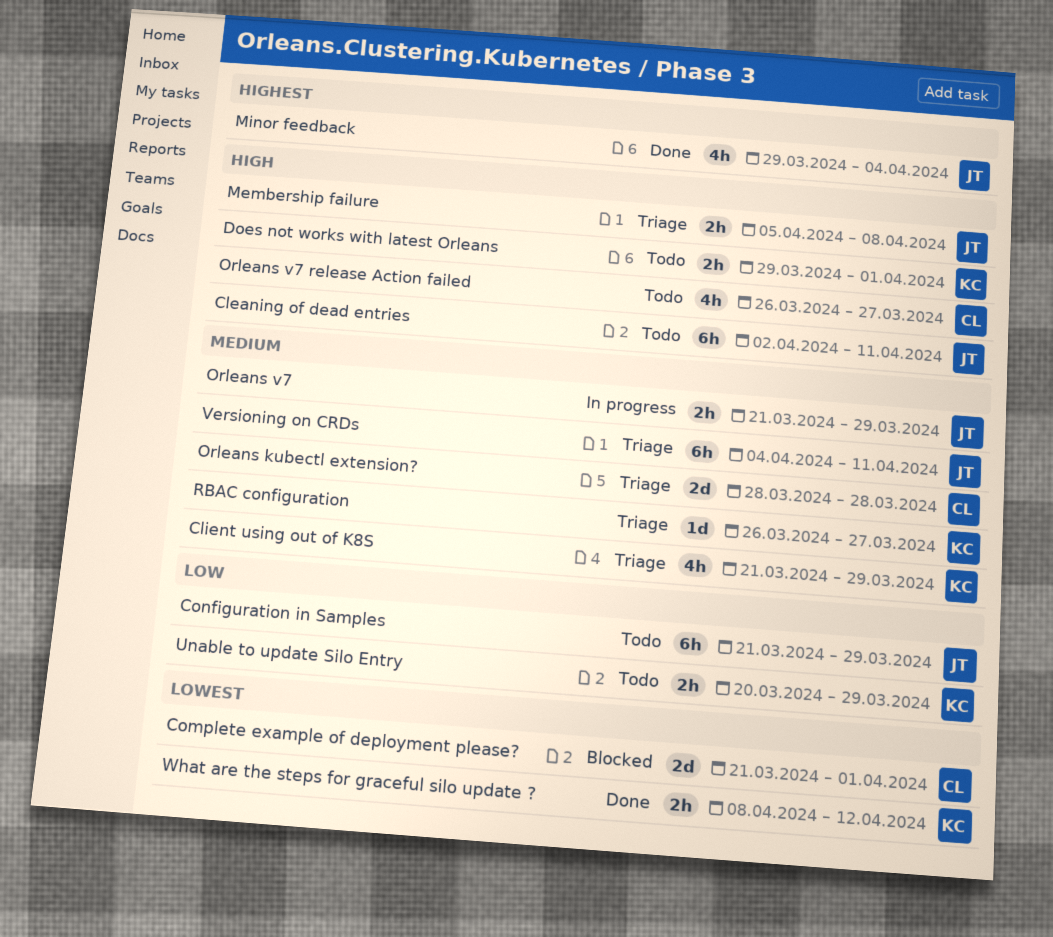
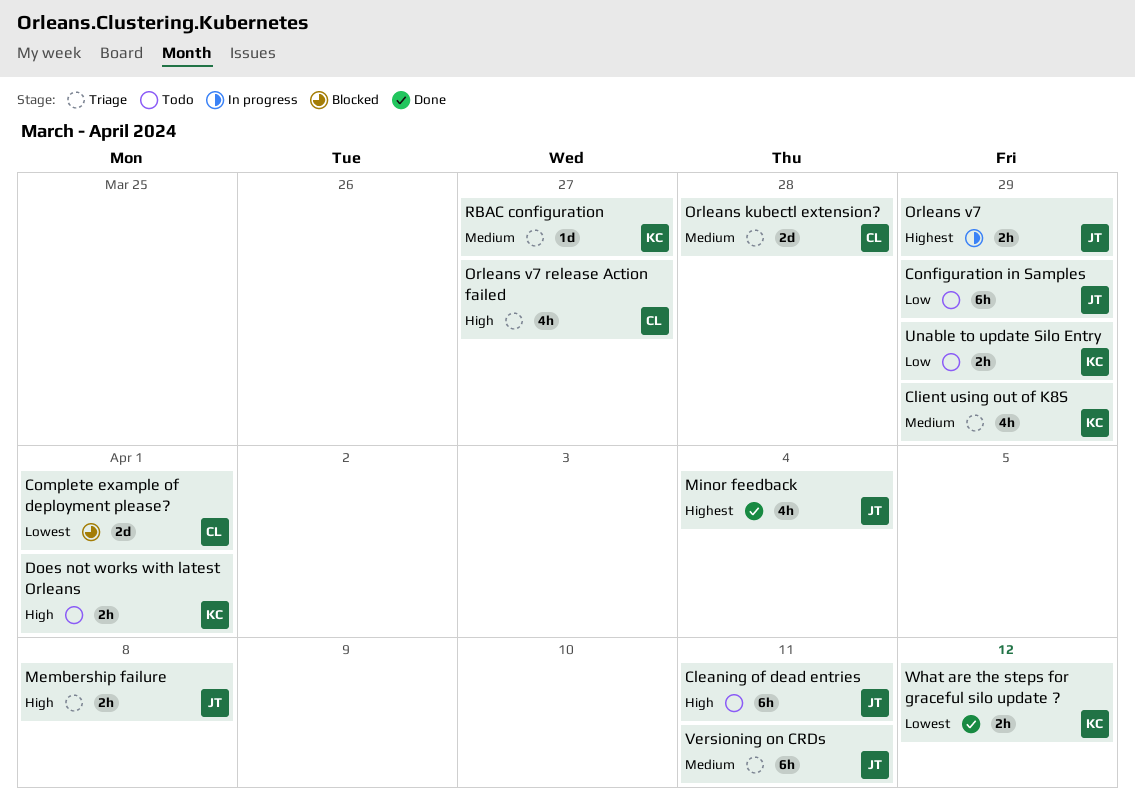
Orleans v7, priority: Medium -> Highest
Orleans v7 release Action failed, status: Todo -> Triage

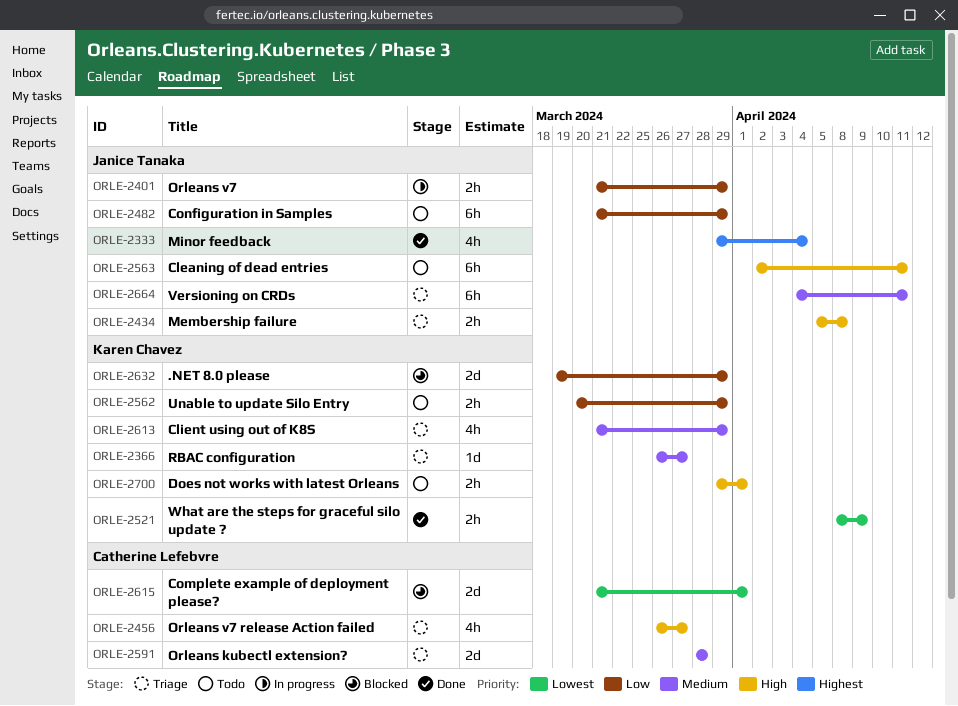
.NET 8.0 please: none -> present
Orleans v7, priority: Highest -> Low
What are the steps for graceful silo update ?, due: Apr 12 -> Apr 9

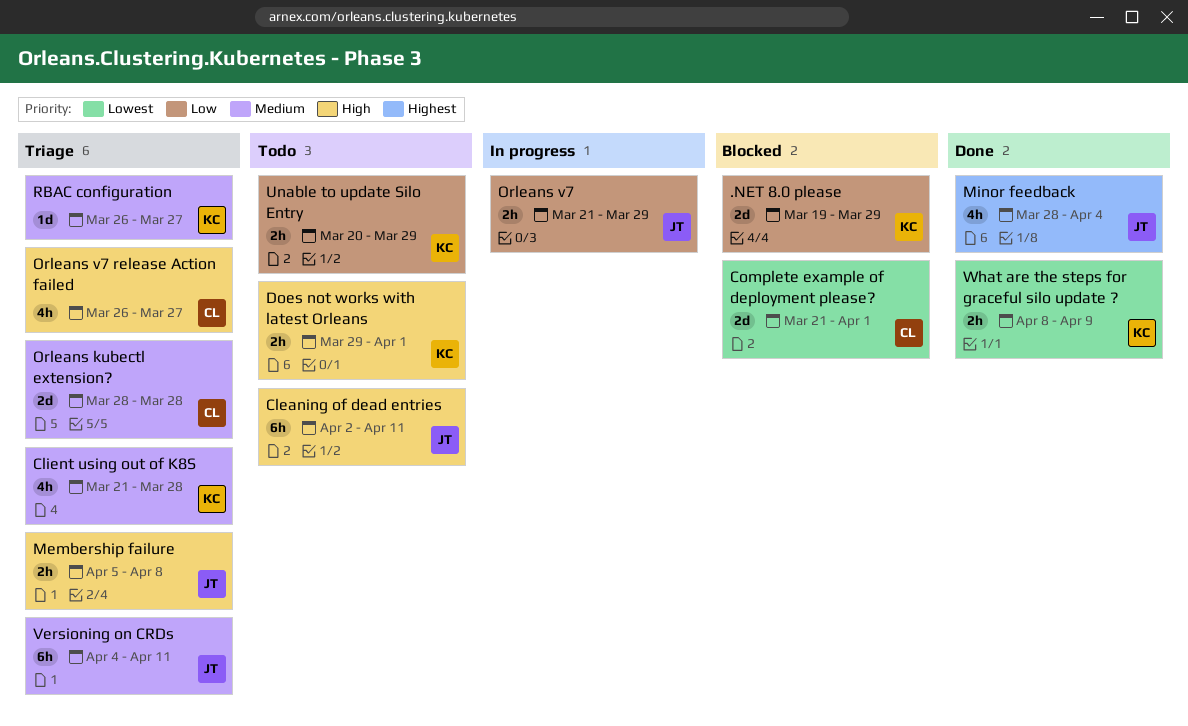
Client using out of K8S, due: Mar 29 -> Mar 28
Configuration in Samples: present -> none
Minor feedback, start: Mar 29 -> Mar 28

